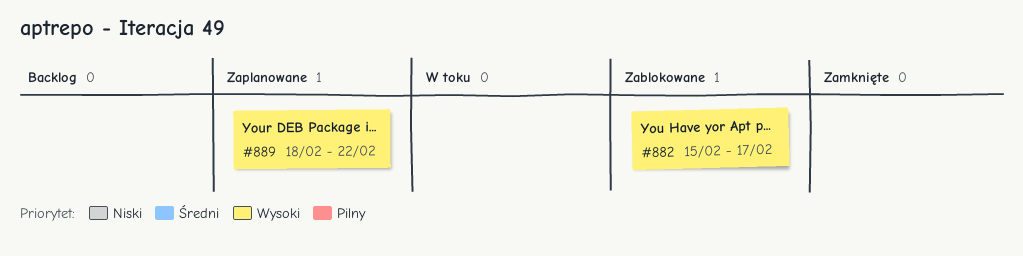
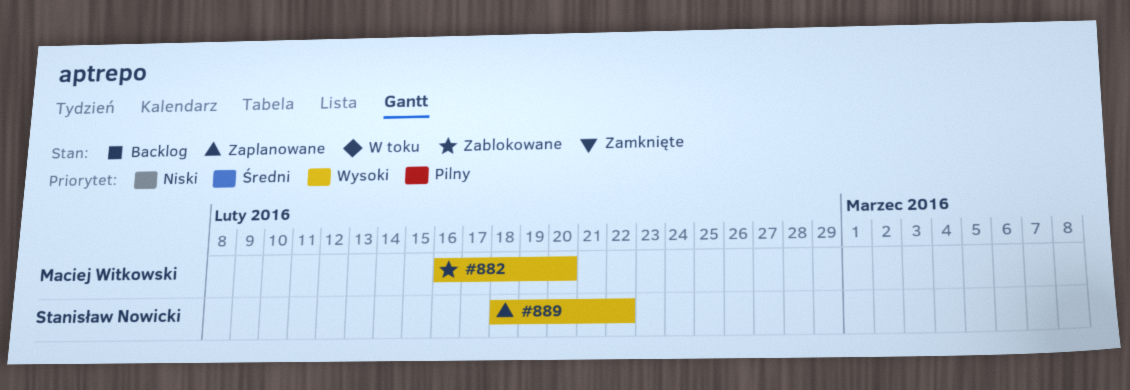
#882, start: Feb 15 -> Feb 16
#882, due: Feb 17 -> Feb 20

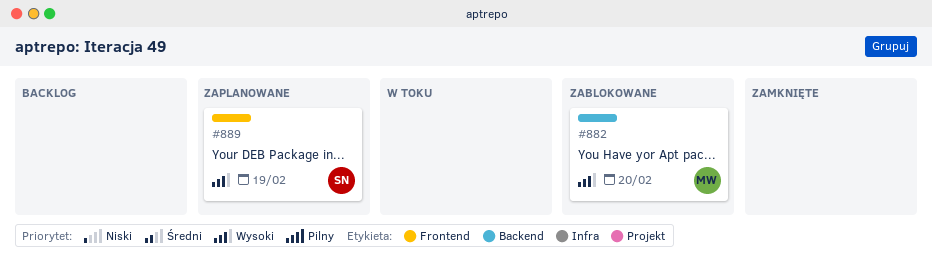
#889, due: Feb 22 -> Feb 19

